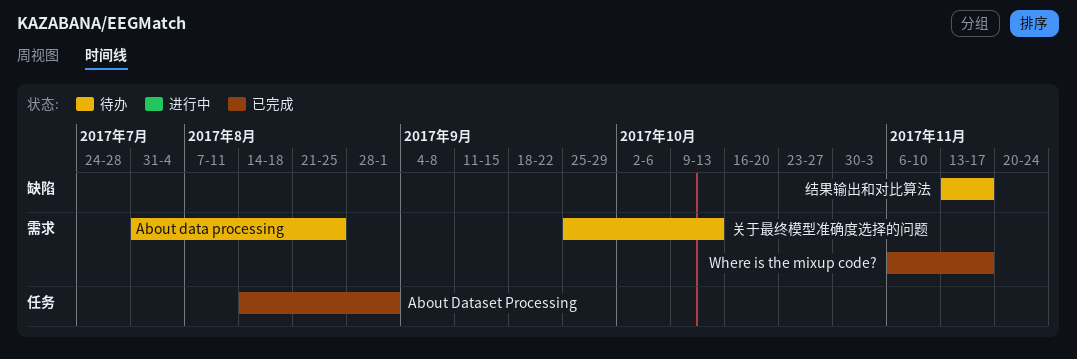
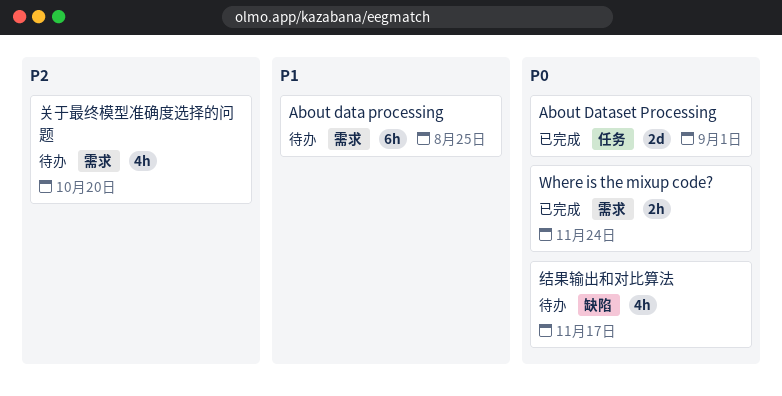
Where is the mixup code?, due: Nov 17 -> Nov 24
关于最终模型准确度选择的问题, due: Oct 13 -> Oct 20

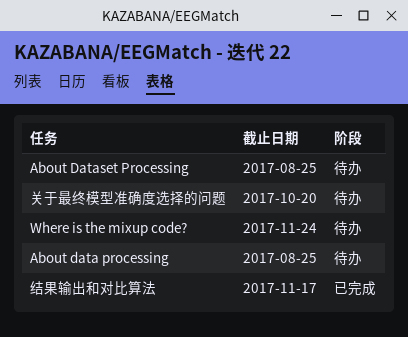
About Dataset Processing, status: 已完成 -> 待办
About Dataset Processing, due: Sep 1 -> Aug 25
Where is the mixup code?, status: 已完成 -> 待办
结果输出和对比算法, status: 待办 -> 已完成

